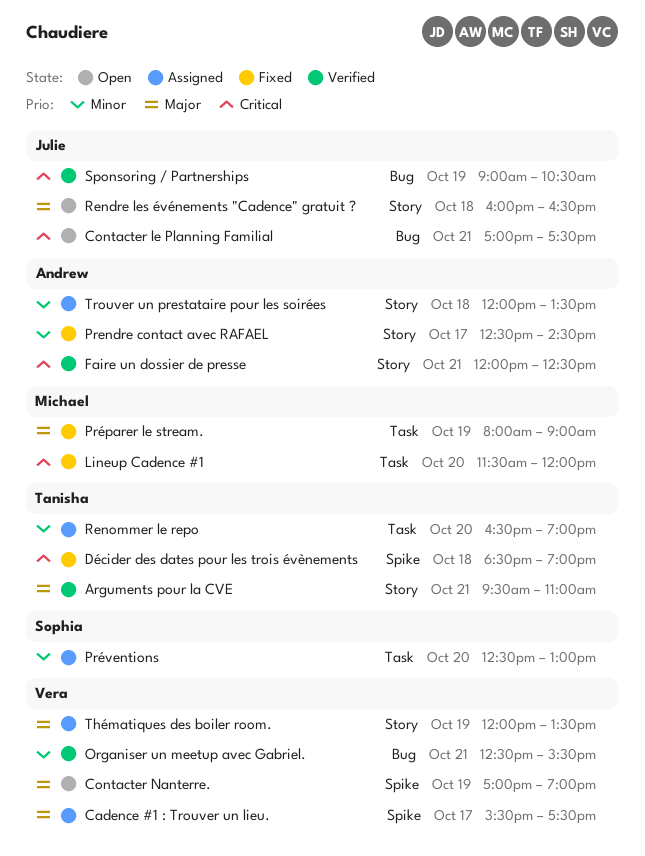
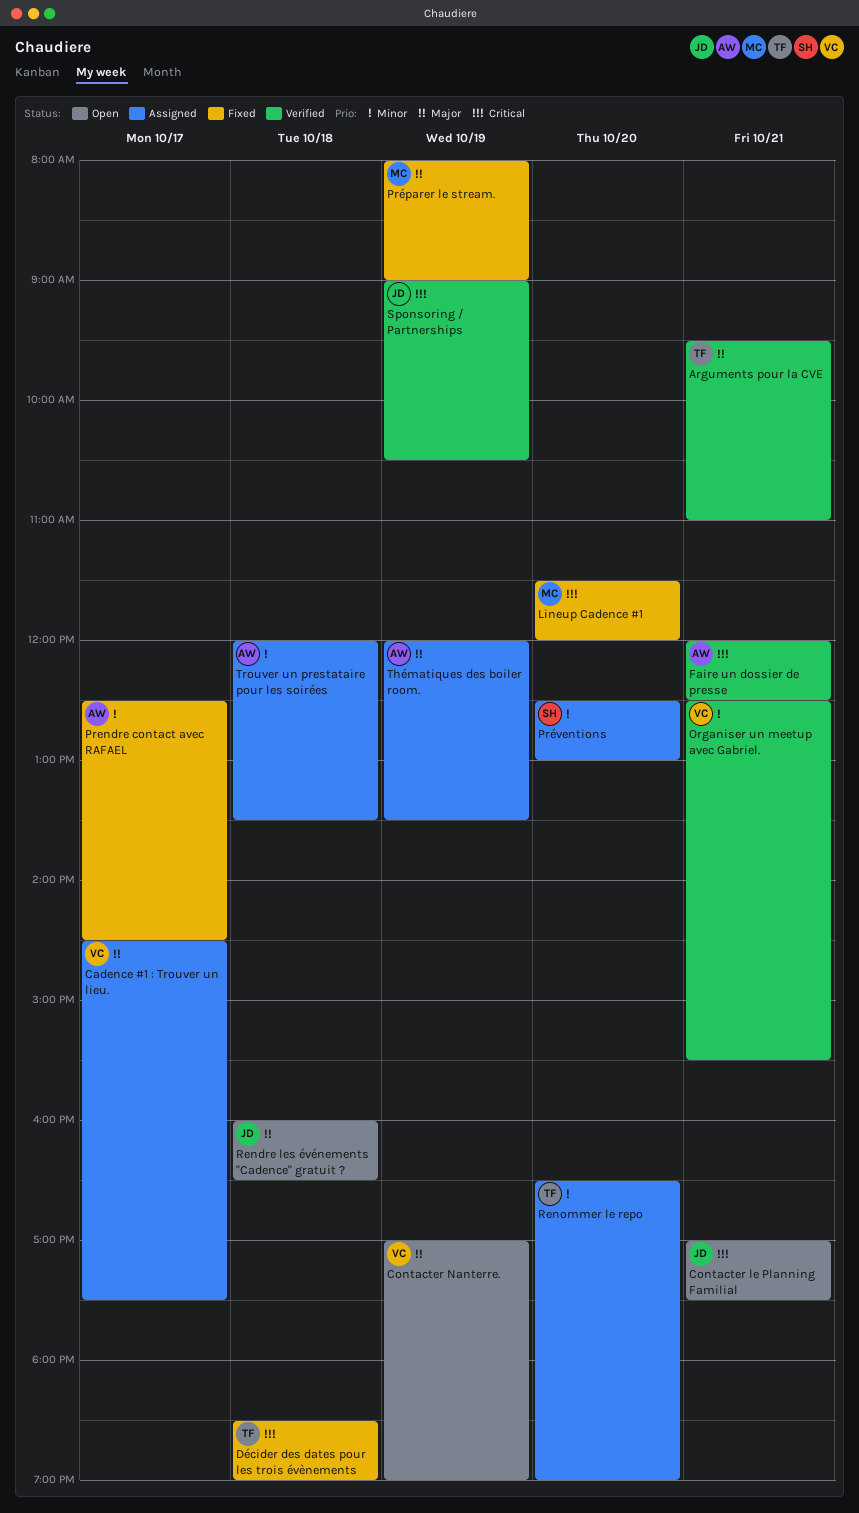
Cadence #1 : Trouver un lieu., begins: 15:30 -> 14:30
Thématiques des boiler room., owner: Vera -> Andrew

